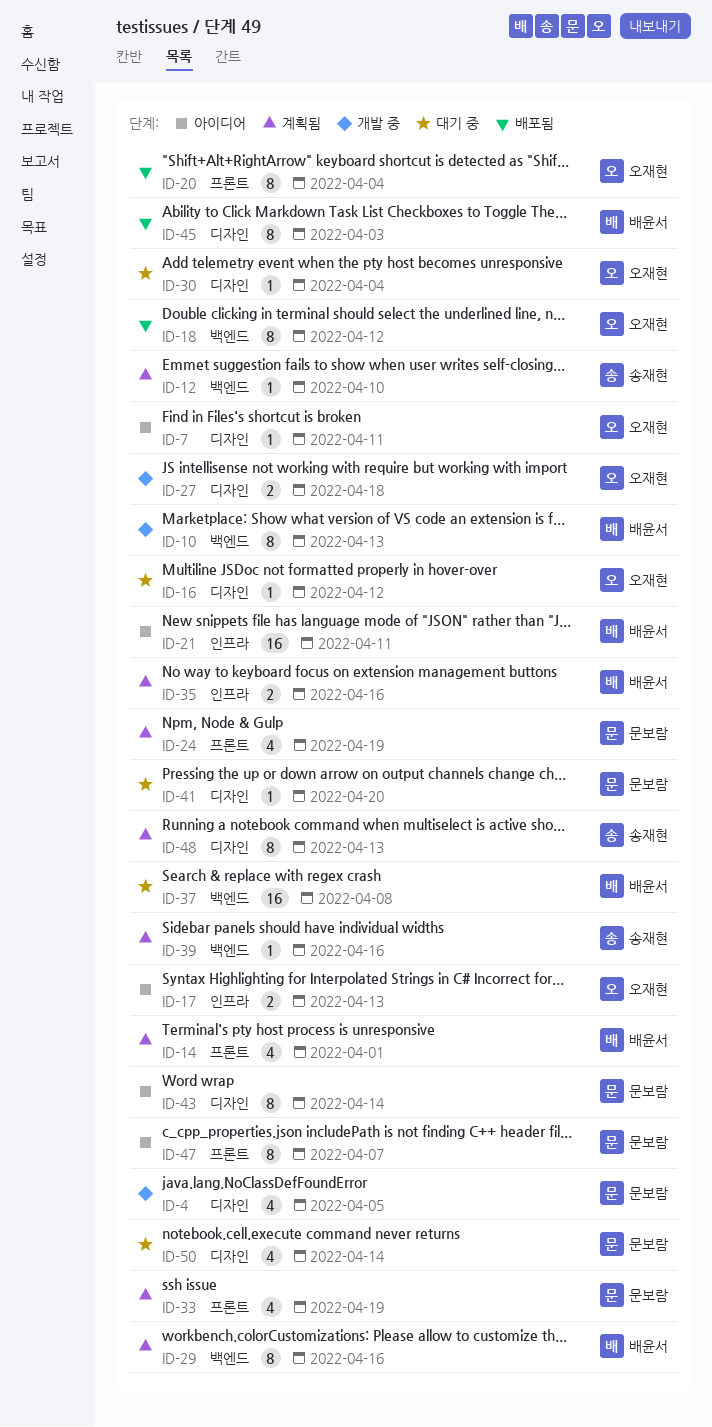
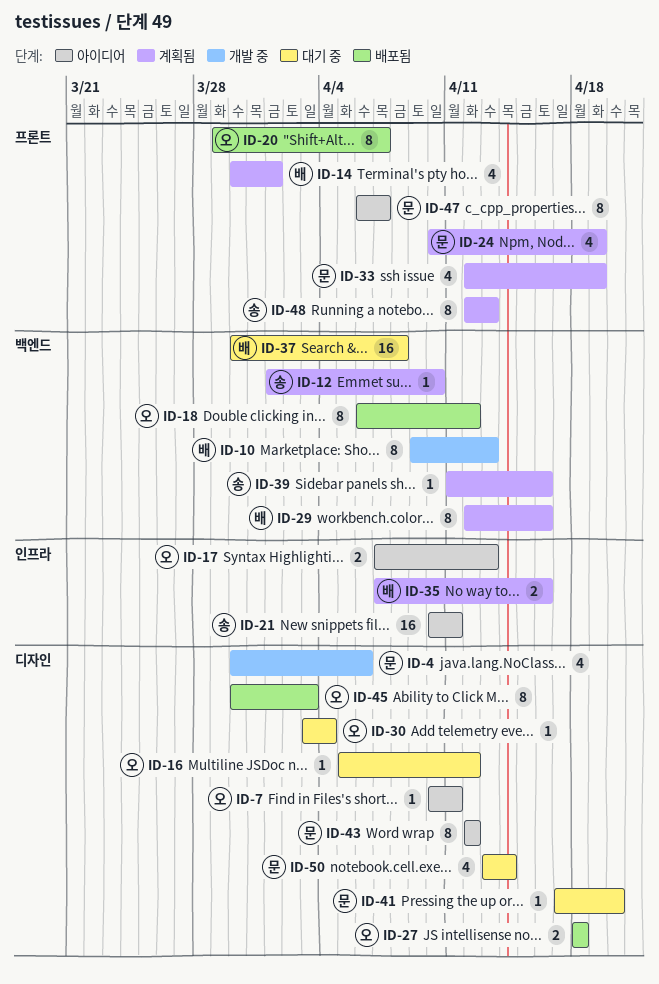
ID-4, due: Apr 5 -> Apr 6
ID-20, due: Apr 4 -> Apr 7
ID-21, owner: 배윤서 -> 송재현
ID-27, status: 개발 중 -> 배포됨
ID-43, due: Apr 14 -> Apr 12
ID-45, owner: 배윤서 -> 오재현
ID-48, label: 디자인 -> 프론트

